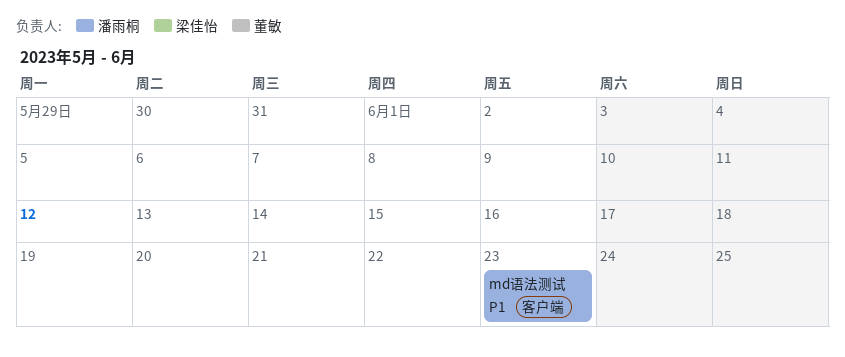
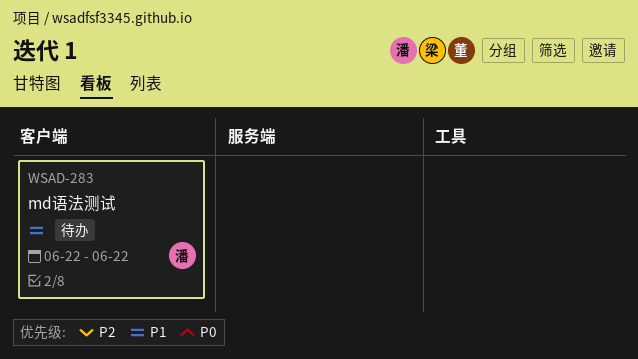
md语法测试, due: Jun 23 -> Jun 22

